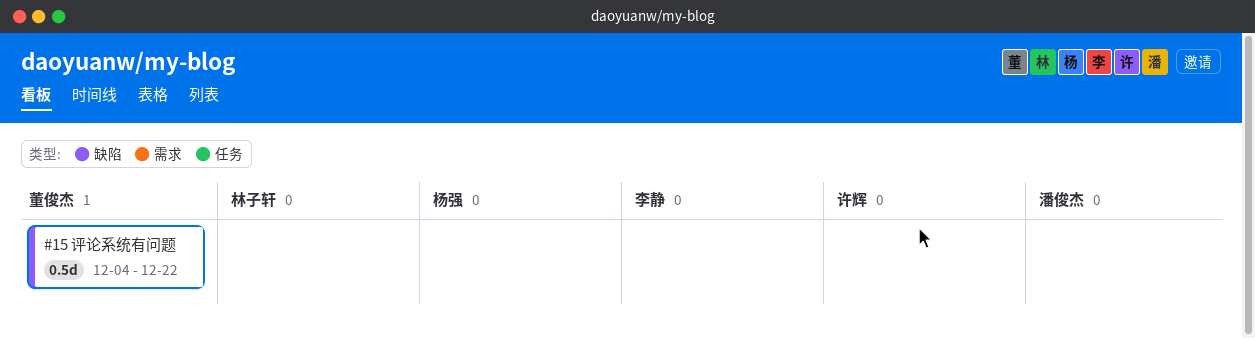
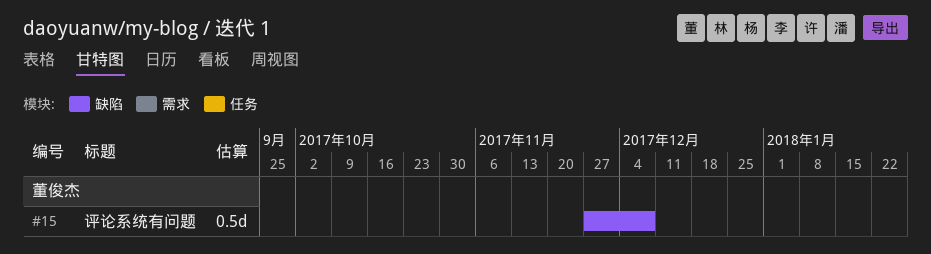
#15, start: Dec 4 -> Nov 27
#15, due: Dec 22 -> Dec 8

